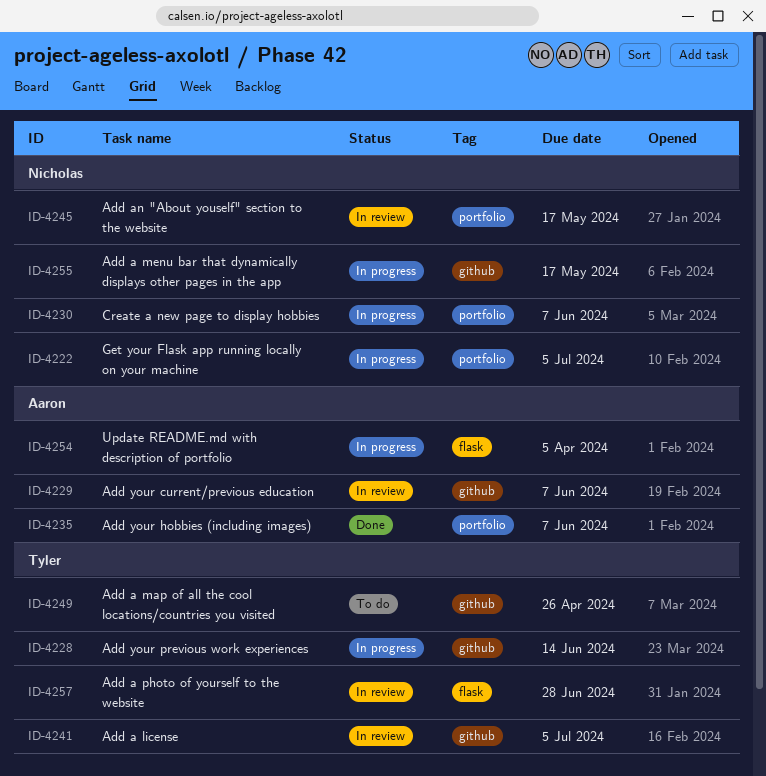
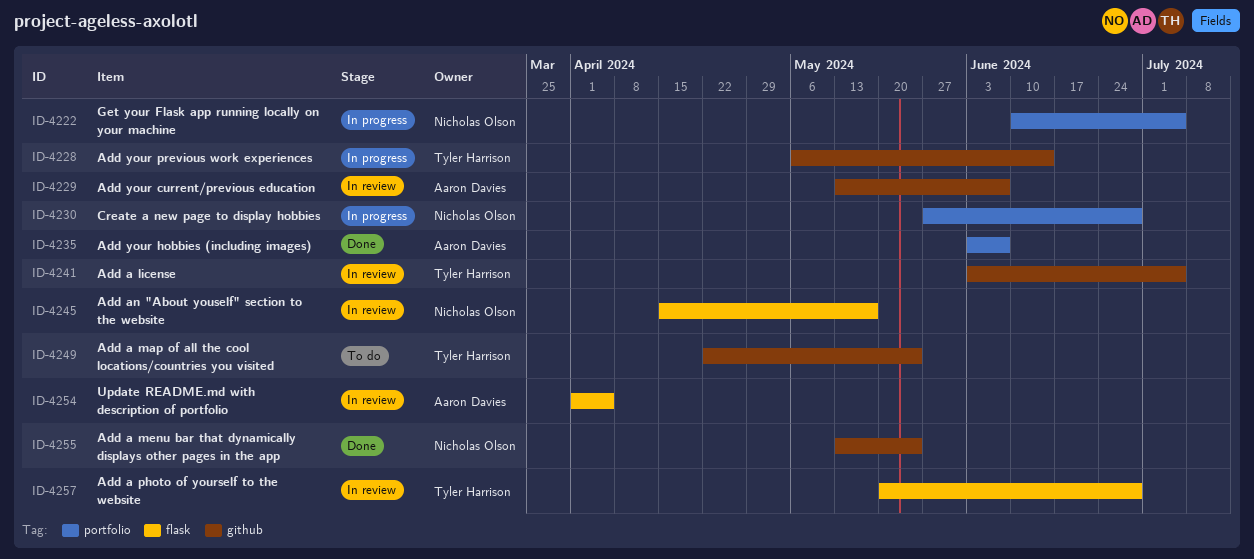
ID-4230, due: Jun 7 -> Jun 28
ID-4245, label: portfolio -> flask
ID-4249, due: Apr 26 -> May 24
ID-4254, status: In progress -> In review
ID-4255, status: In progress -> Done
ID-4255, due: May 17 -> May 24

